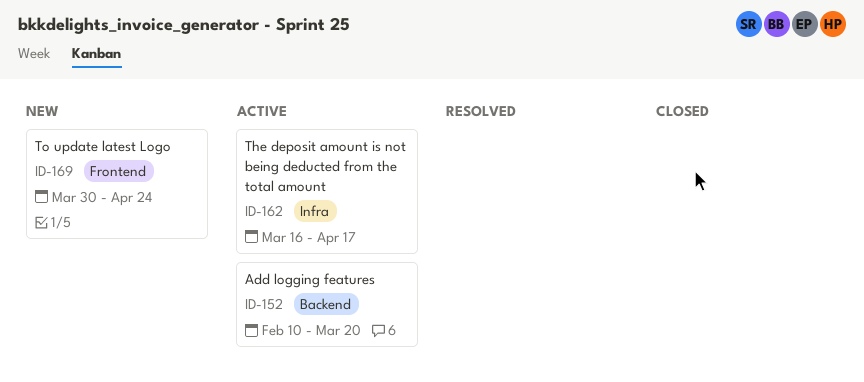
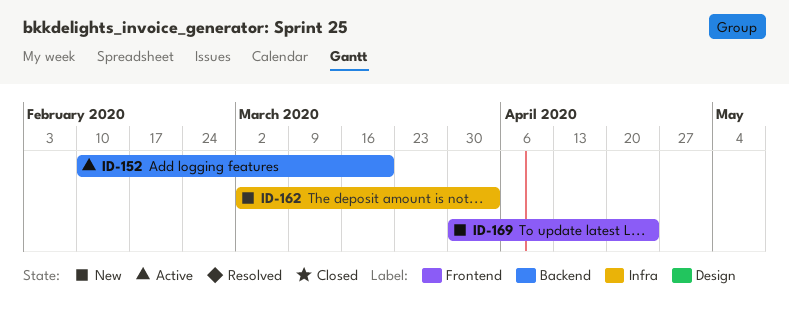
ID-162, status: Active -> New
ID-162, start: Mar 16 -> Mar 2
ID-162, due: Apr 17 -> Apr 3

